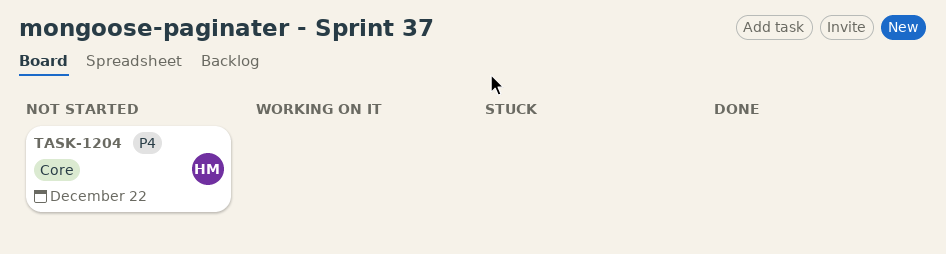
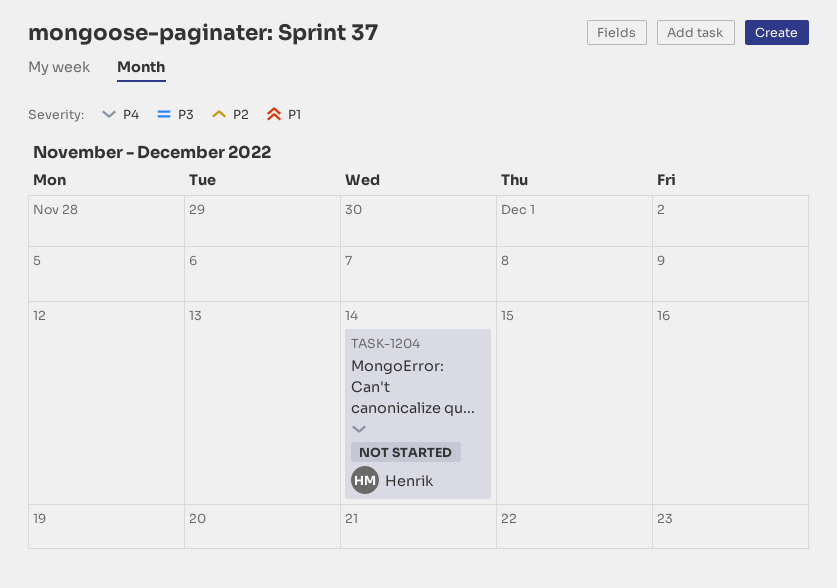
TASK-1204, due: Dec 22 -> Dec 14

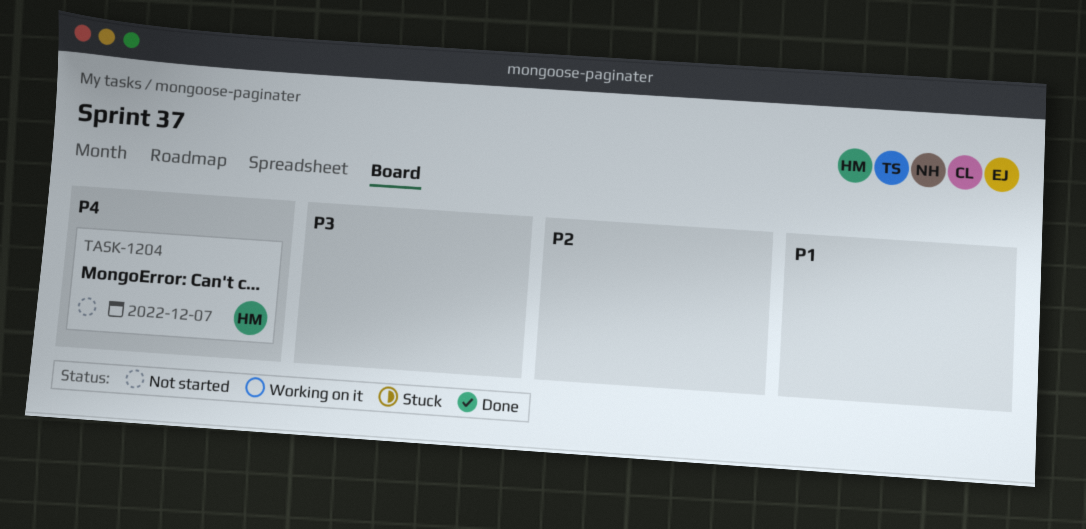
TASK-1204, due: Dec 14 -> Dec 7

